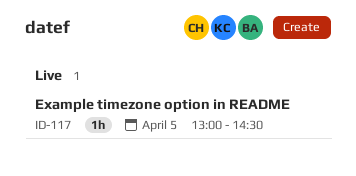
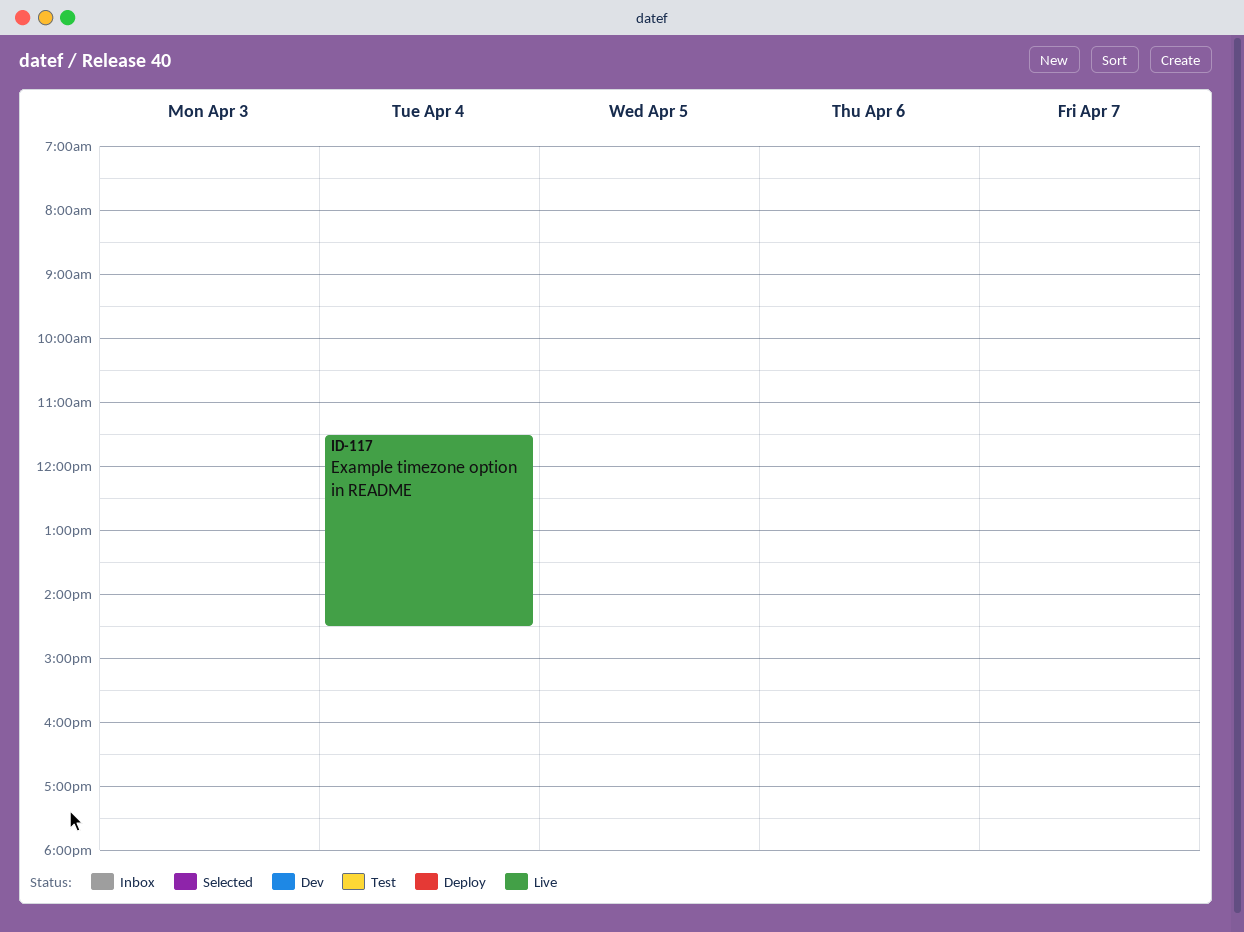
ID-117, day: Apr 5 -> Apr 4
ID-117, begins: 13:00 -> 11:30

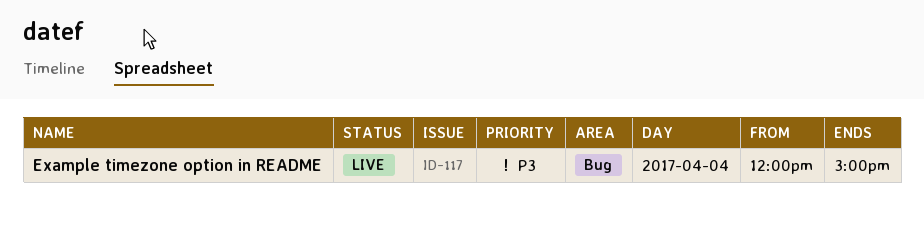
ID-117, begins: 11:30 -> 12:00
ID-117, ends: 14:30 -> 15:00

